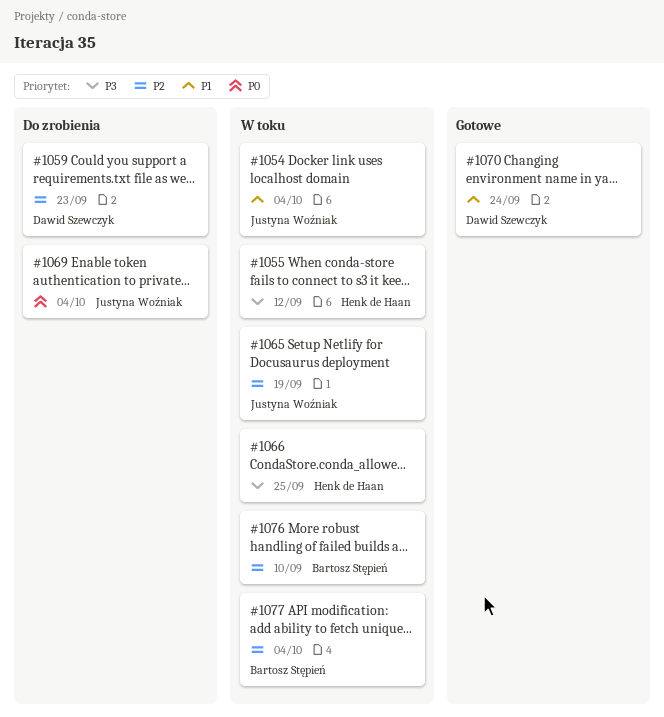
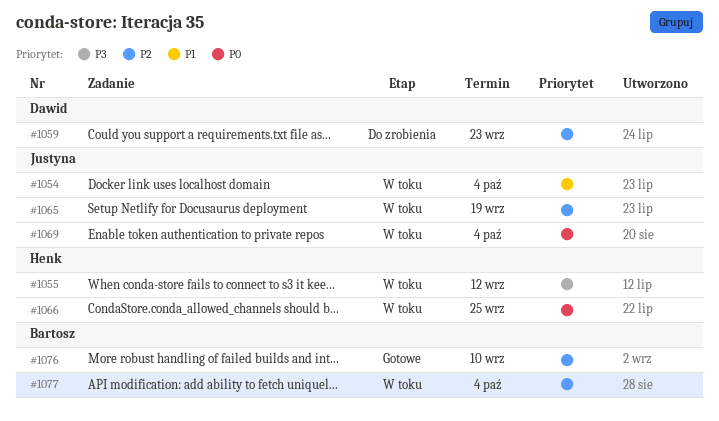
#1066, priority: P3 -> P0
#1069, status: Do zrobienia -> W toku
#1070: present -> none
#1076, status: W toku -> Gotowe

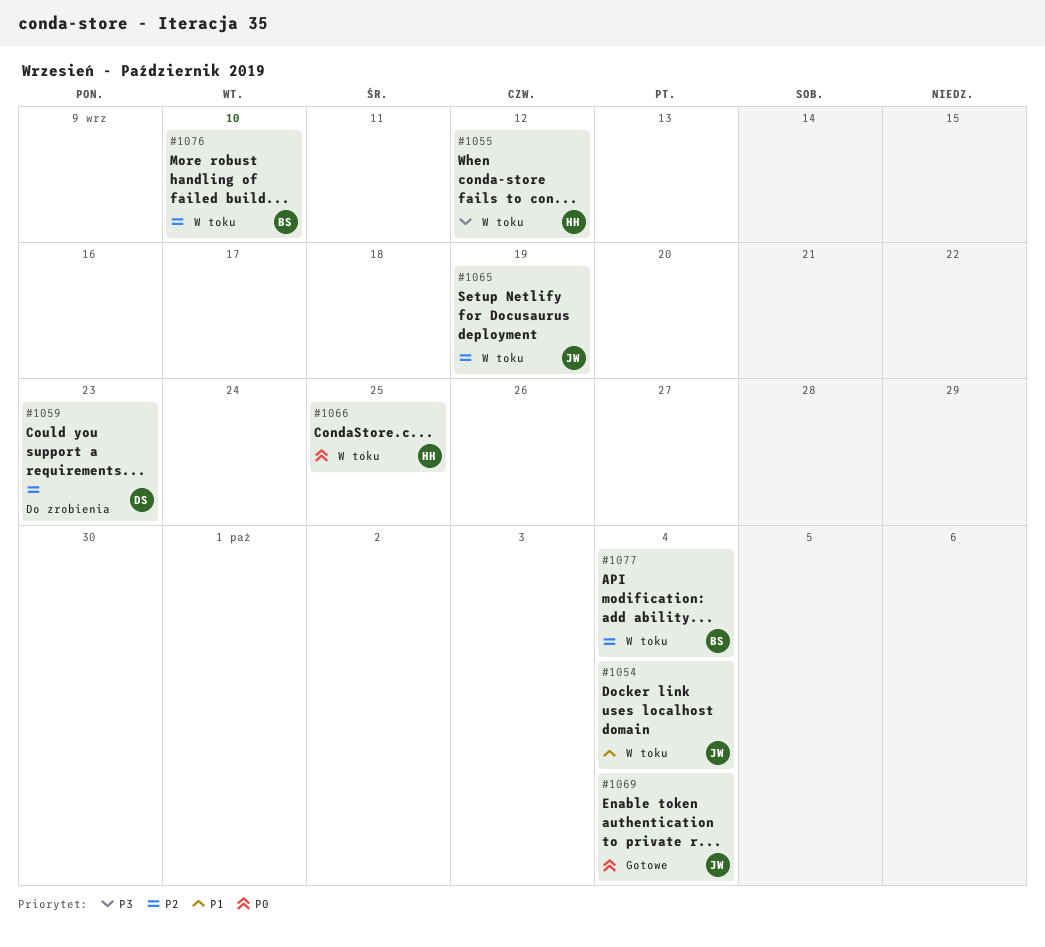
#1069, status: W toku -> Gotowe
#1076, status: Gotowe -> W toku

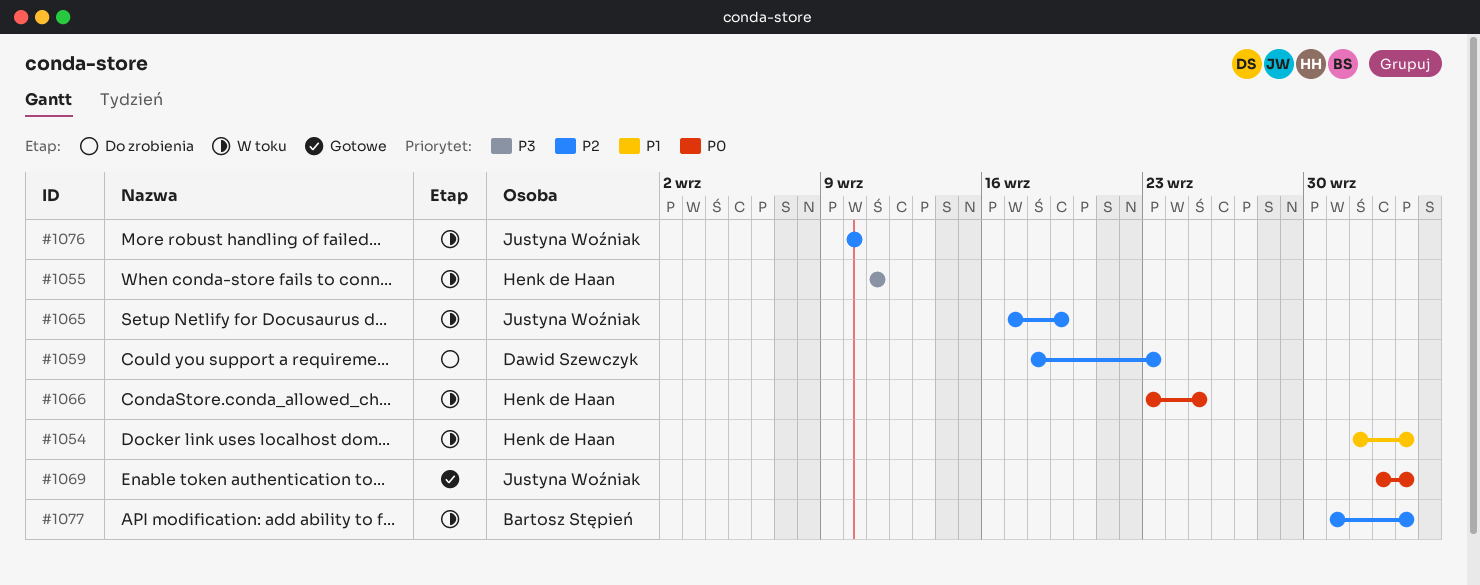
#1054, owner: Justyna Woźniak -> Henk de Haan
#1055, due: Sep 12 -> Sep 11
#1076, owner: Bartosz Stępień -> Justyna Woźniak

